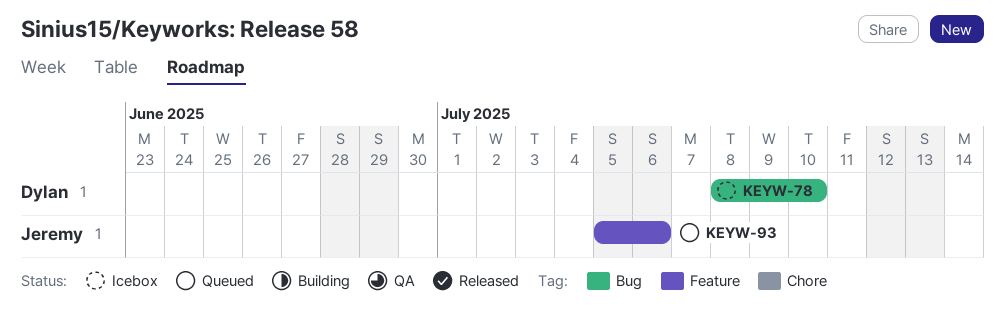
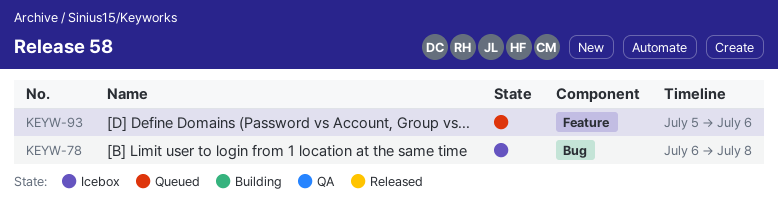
KEYW-78, start: Jul 8 -> Jul 6
KEYW-78, due: Jul 10 -> Jul 8

